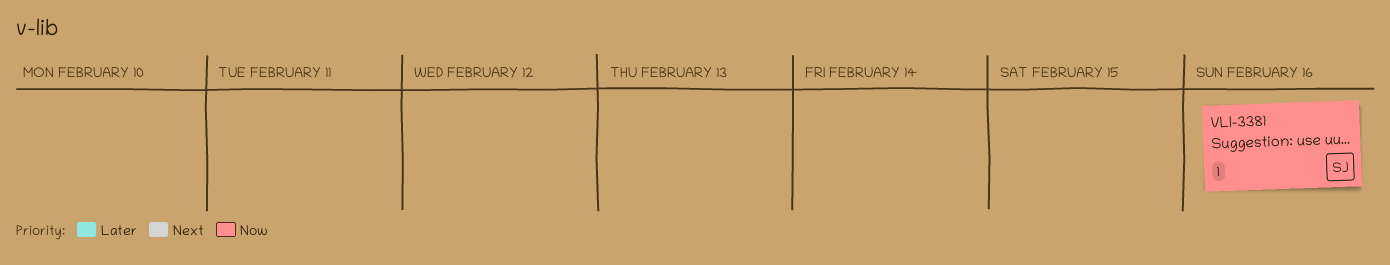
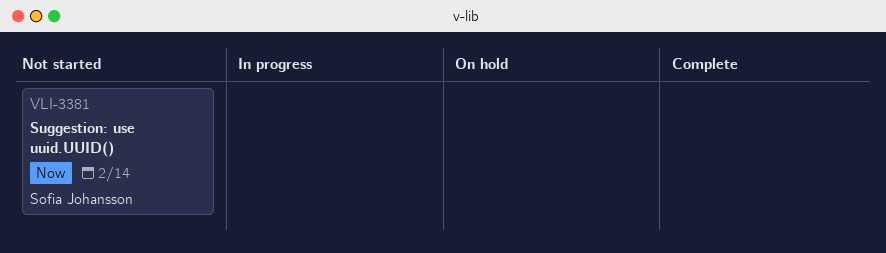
VLI-3381, due: Feb 16 -> Feb 14

